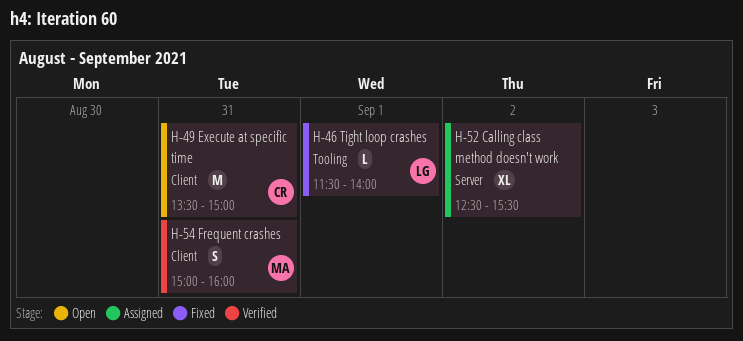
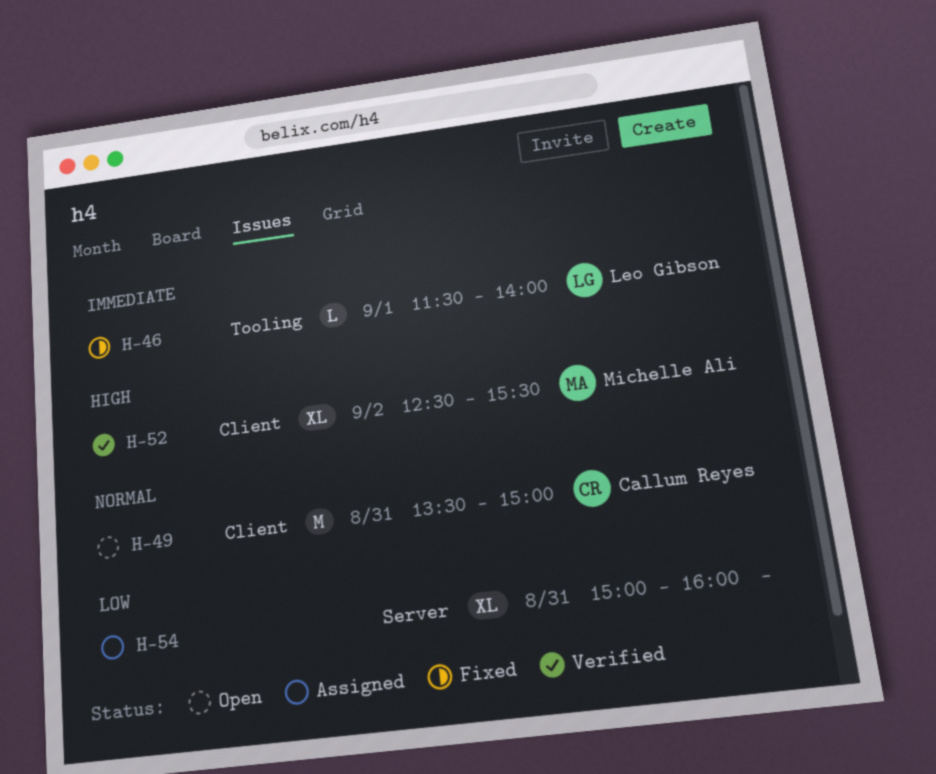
H-52, status: Assigned -> Verified
H-52, owner: none -> Michelle Ali
H-52, label: Server -> Client
H-54, status: Verified -> Assigned
H-54, owner: Michelle Ali -> none
H-54, label: Client -> Server
H-54, estimate: S -> XL

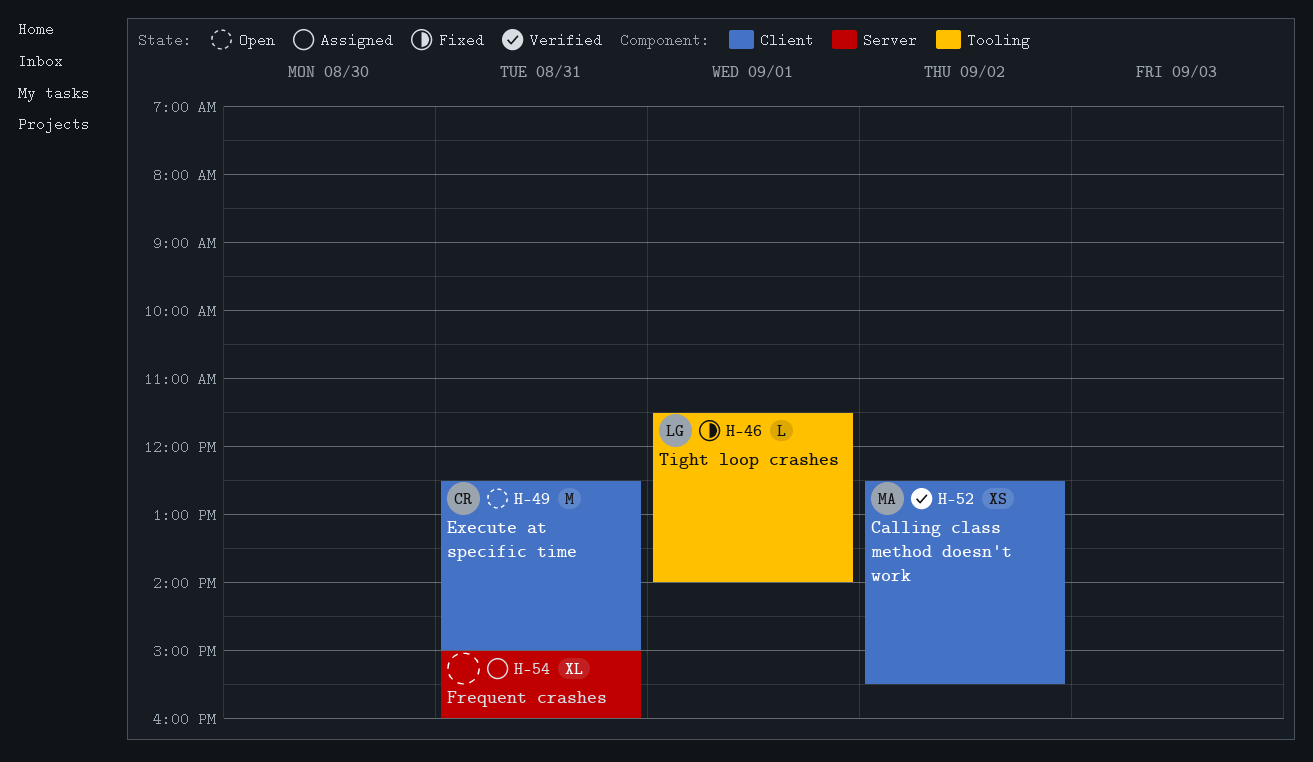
H-49, begins: 13:30 -> 12:30
H-52, estimate: XL -> XS

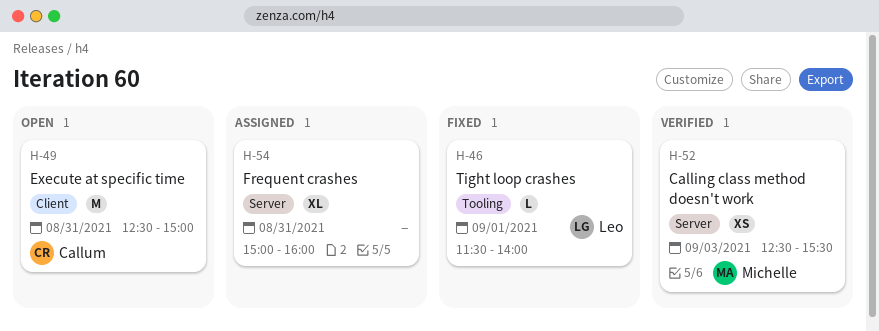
H-52, label: Client -> Server
H-52, day: Sep 2 -> Sep 3

